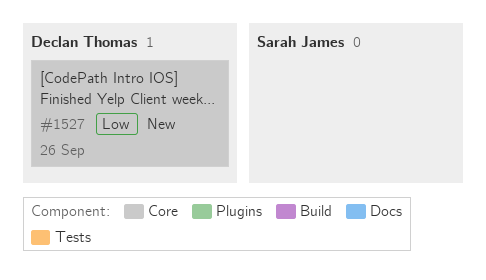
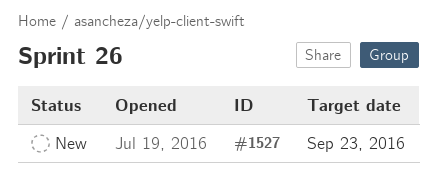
#1527, due: Sep 26 -> Sep 23

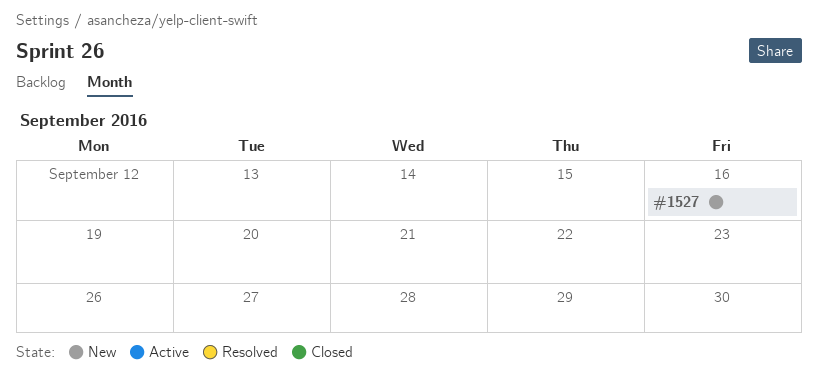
#1527, due: Sep 23 -> Sep 16

